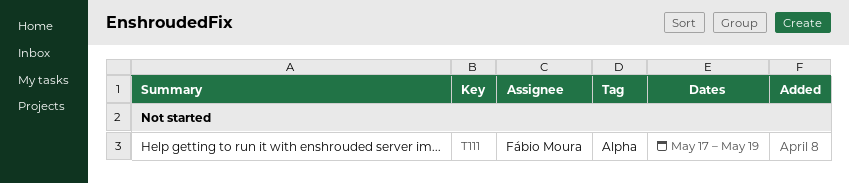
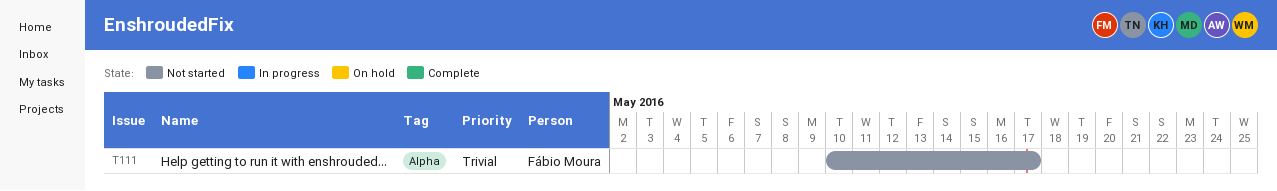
T111, start: May 17 -> May 10
T111, due: May 19 -> May 17

